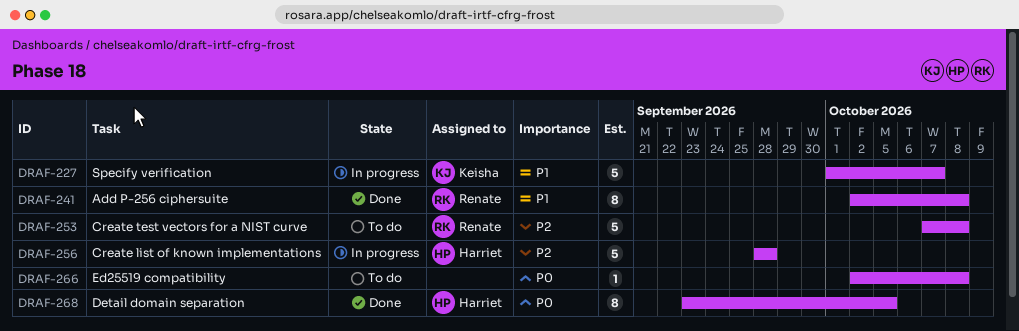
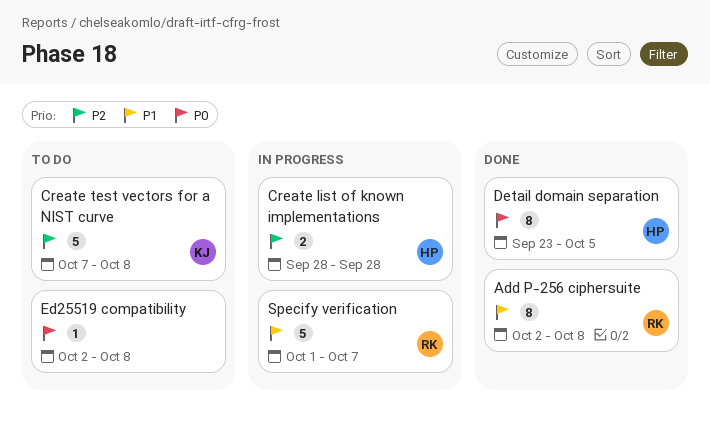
Create list of known implementations, estimate: 5 -> 2
Create test vectors for a NIST curve, owner: Renate -> Keisha
Specify verification, owner: Keisha -> Renate

